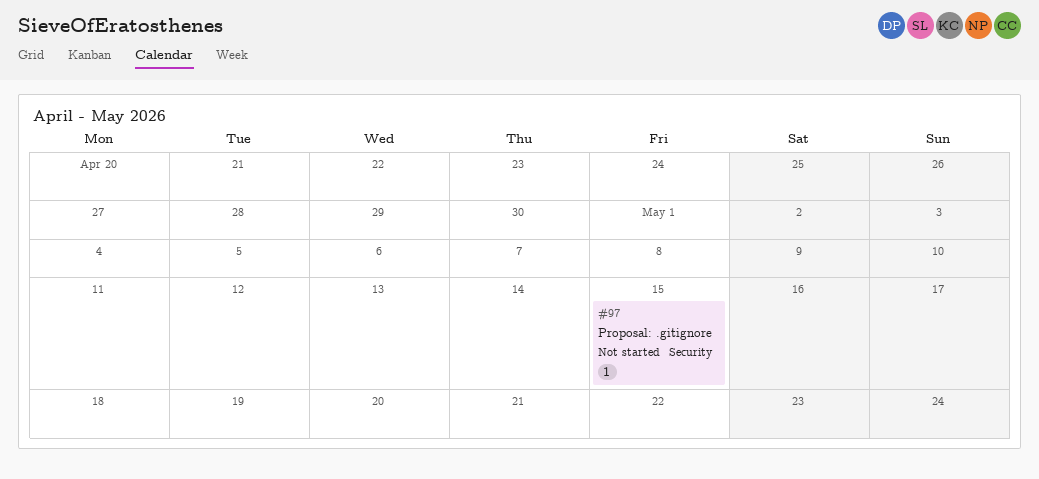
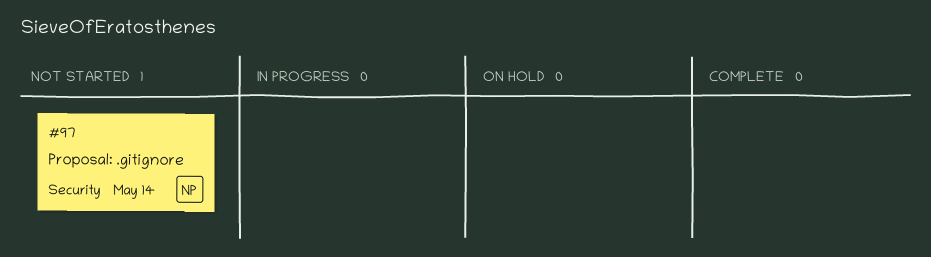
#97, due: May 15 -> May 14

